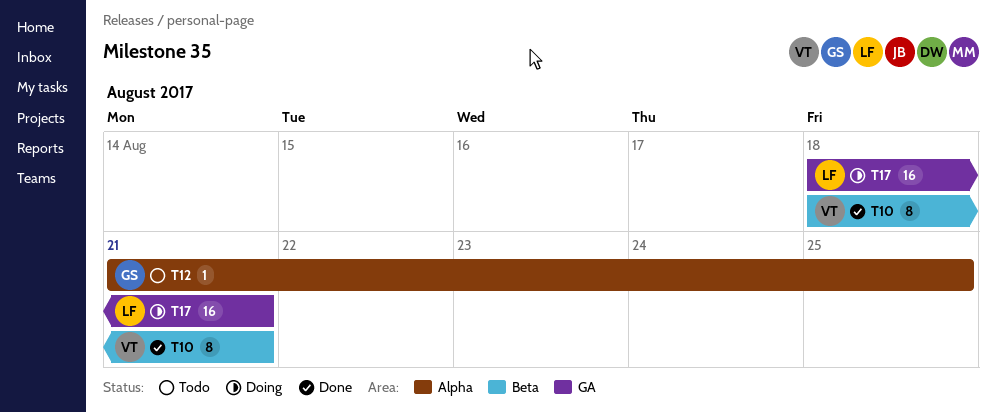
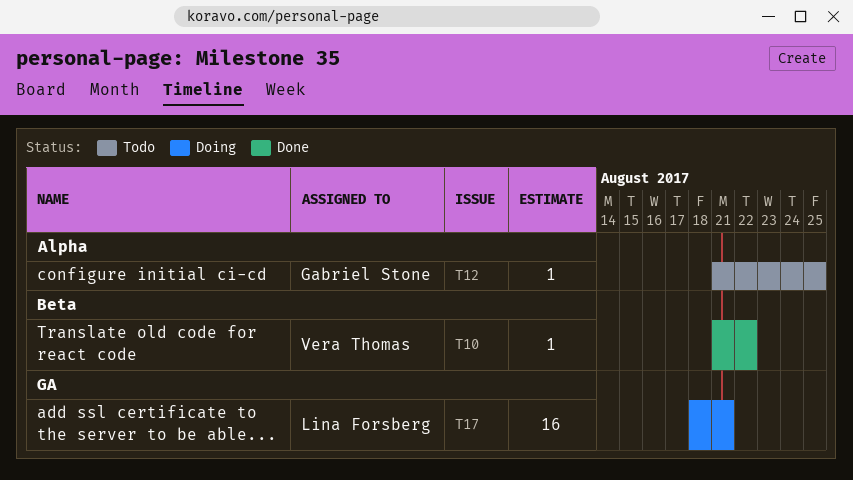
T10, estimate: 8 -> 1
T10, start: Aug 18 -> Aug 21
T10, due: Aug 21 -> Aug 22

